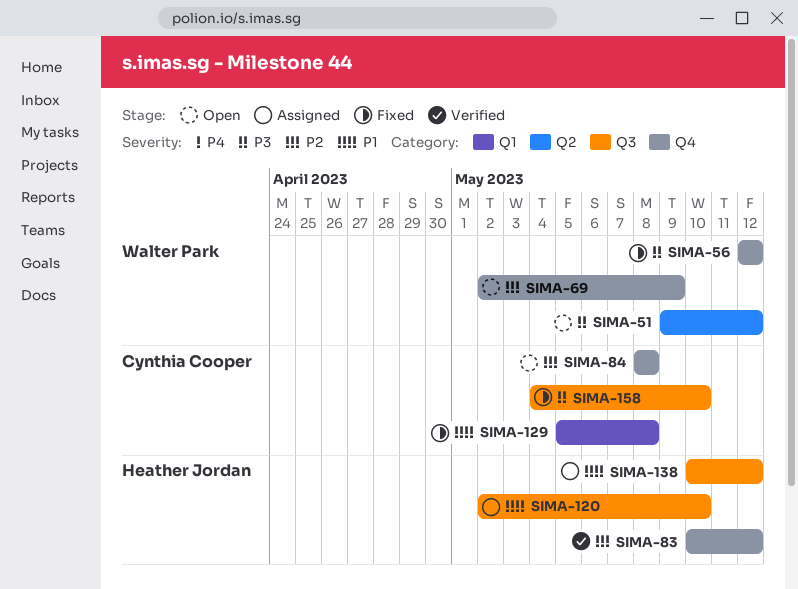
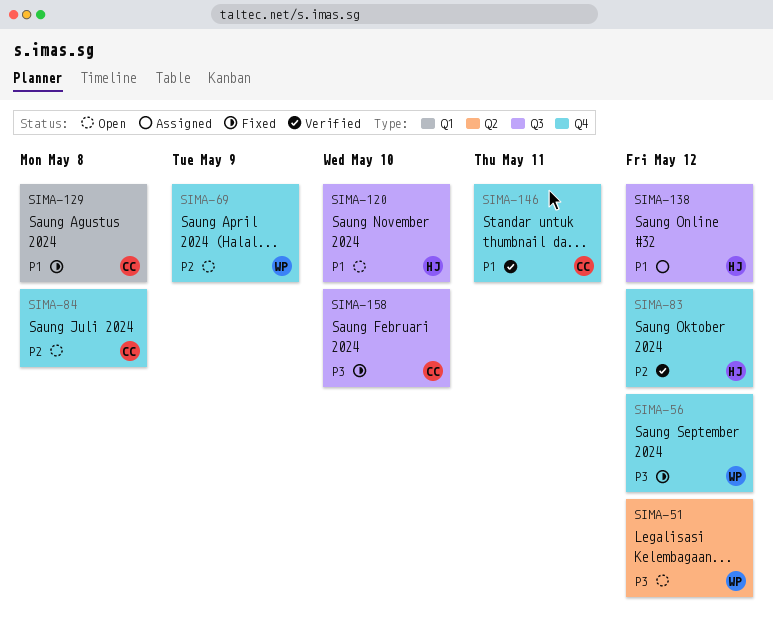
SIMA-120, status: Assigned -> Open
SIMA-146: none -> present

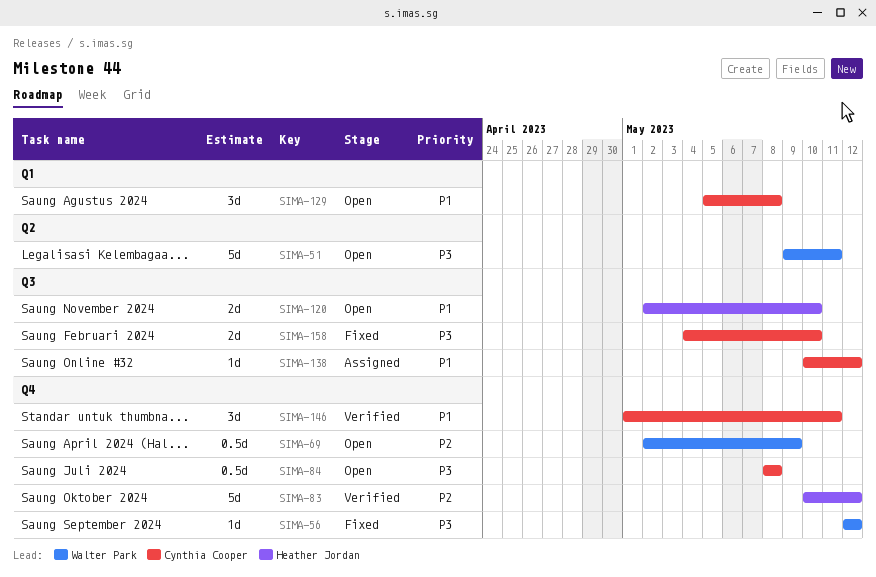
SIMA-51, due: May 12 -> May 11
SIMA-84, priority: P2 -> P3
SIMA-129, status: Fixed -> Open
SIMA-138, owner: Heather Jordan -> Cynthia Cooper

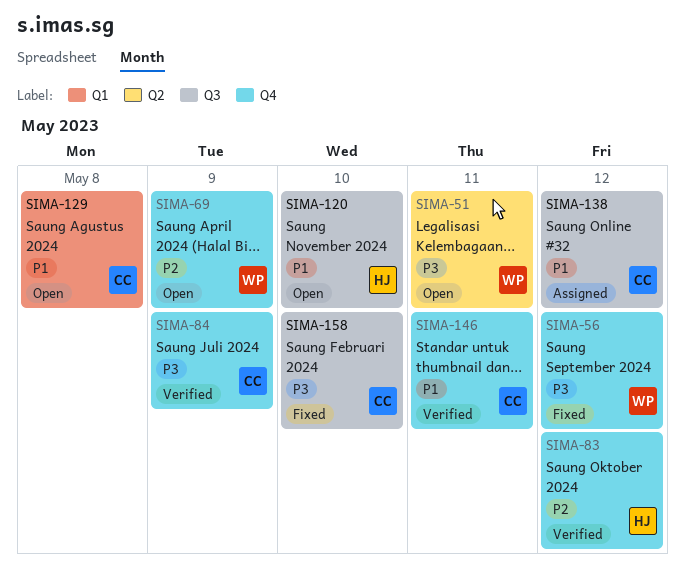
SIMA-84, status: Open -> Verified
SIMA-84, due: May 8 -> May 9

